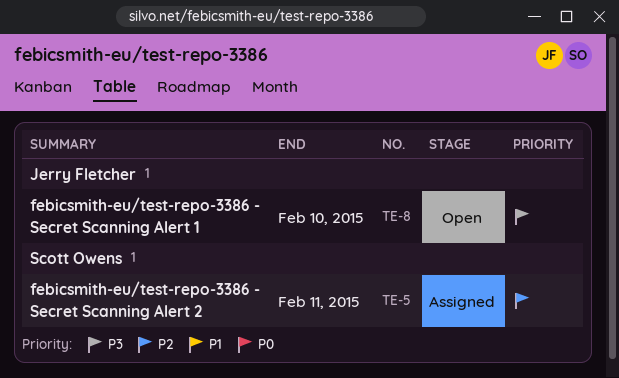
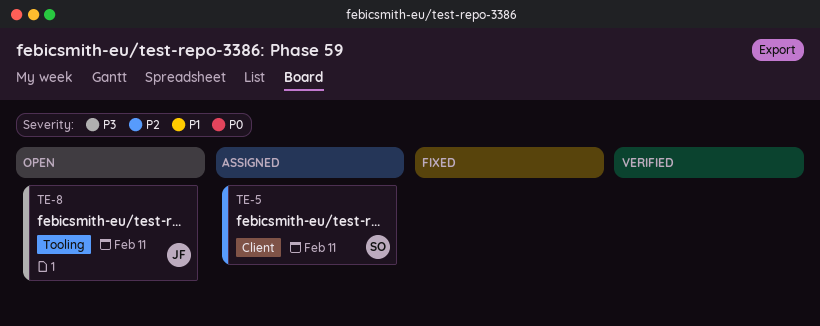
TE-8, due: Feb 10 -> Feb 11

